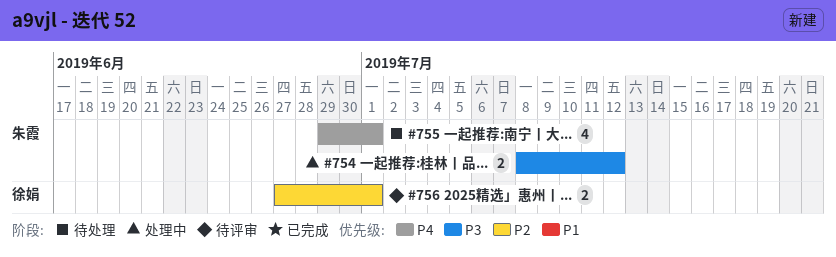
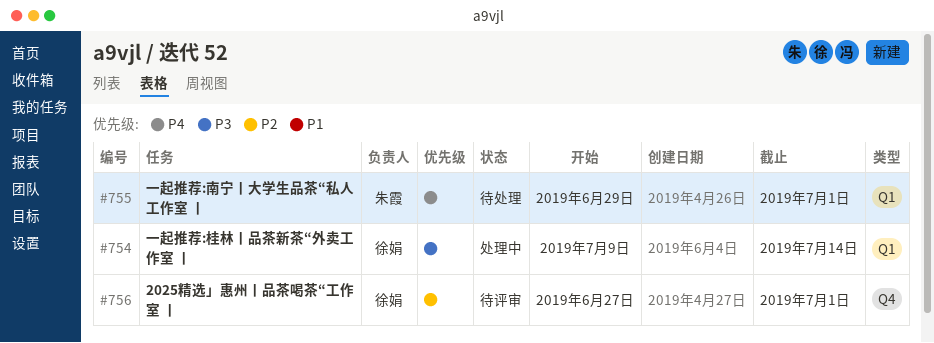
#754, owner: 朱霞 -> 徐娟
#754, start: Jul 8 -> Jul 9
#754, due: Jul 12 -> Jul 14

